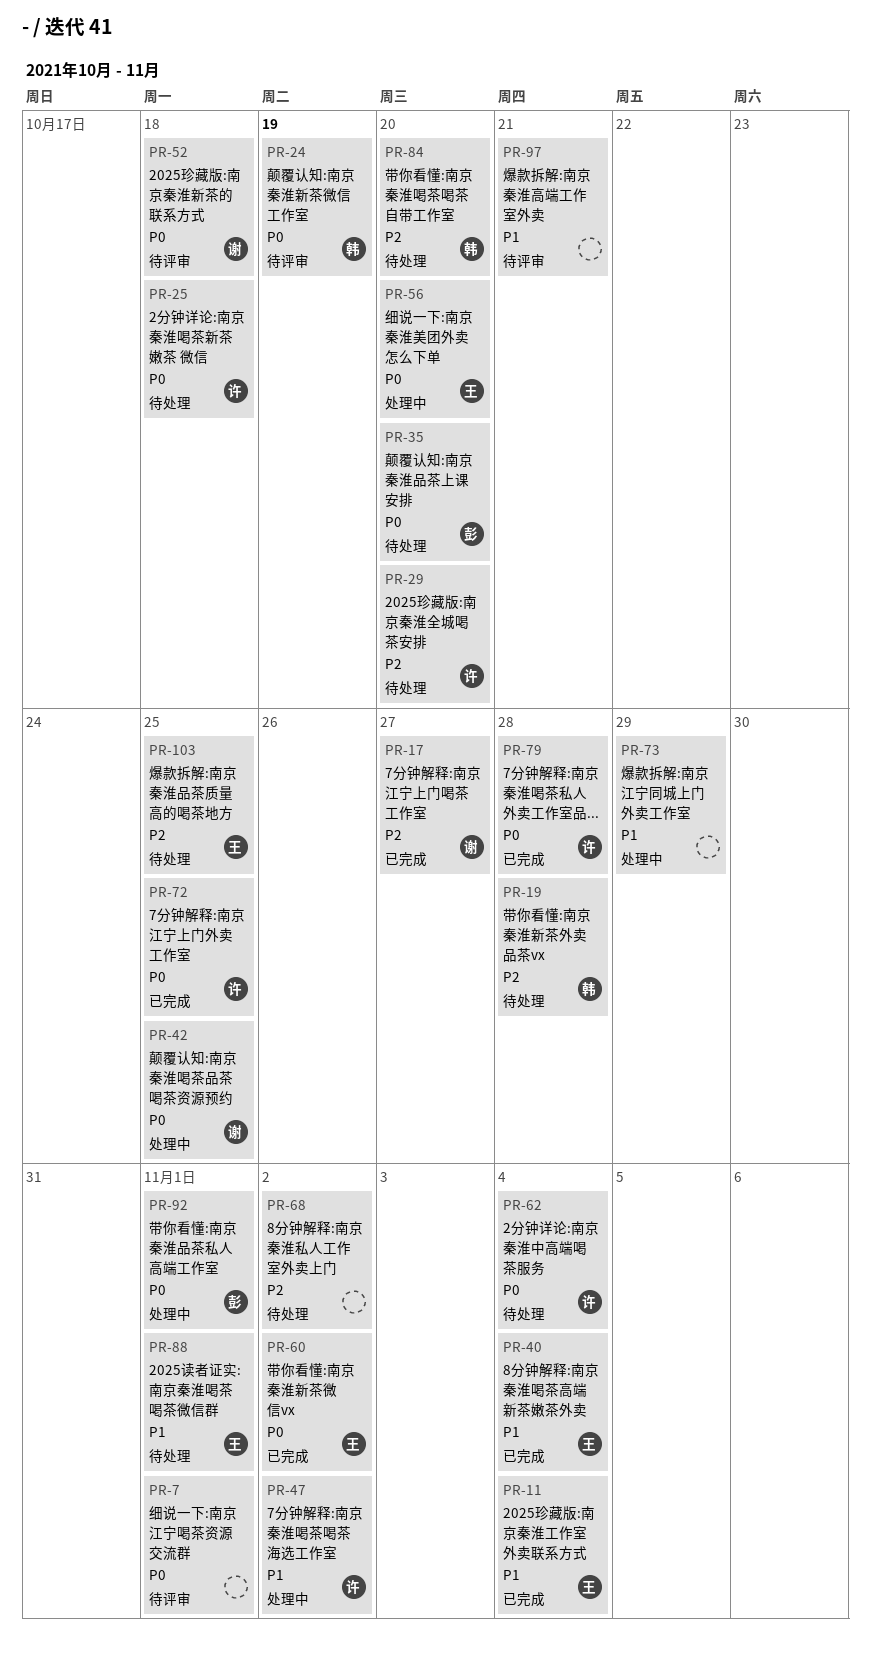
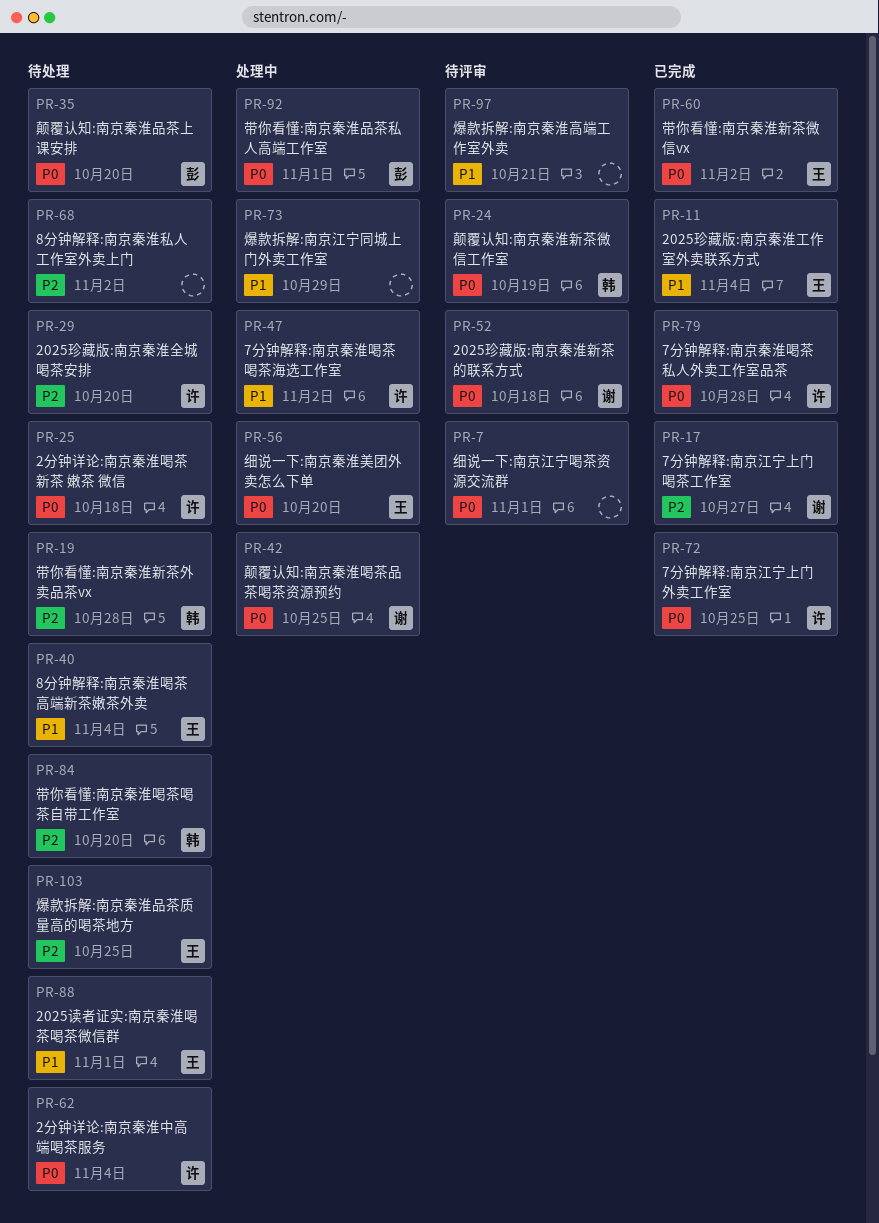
PR-40, status: 已完成 -> 待处理

